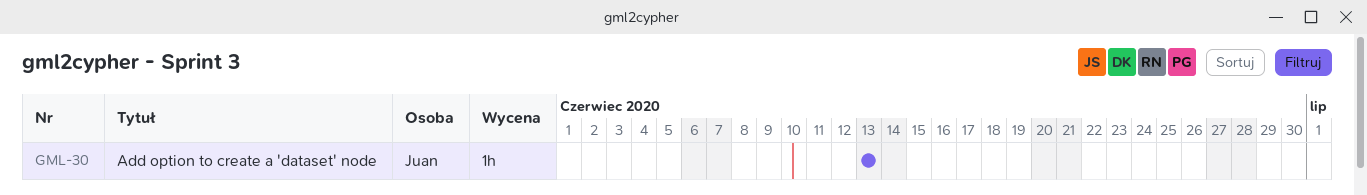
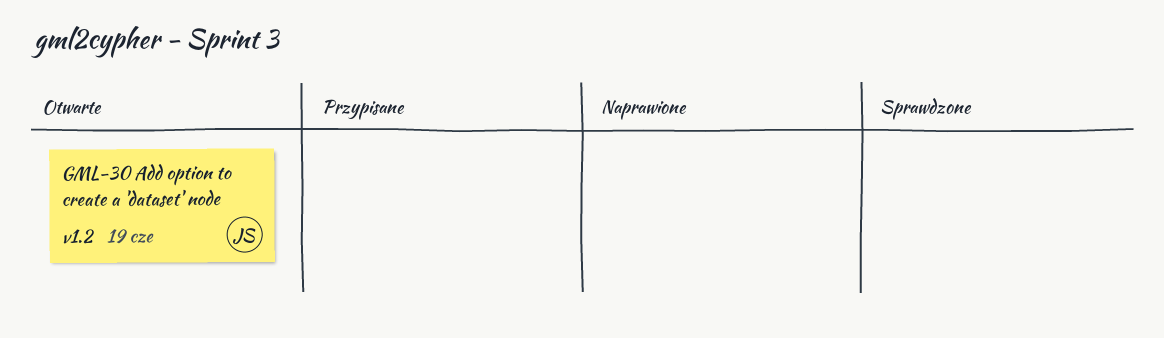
GML-30, due: Jun 13 -> Jun 19

